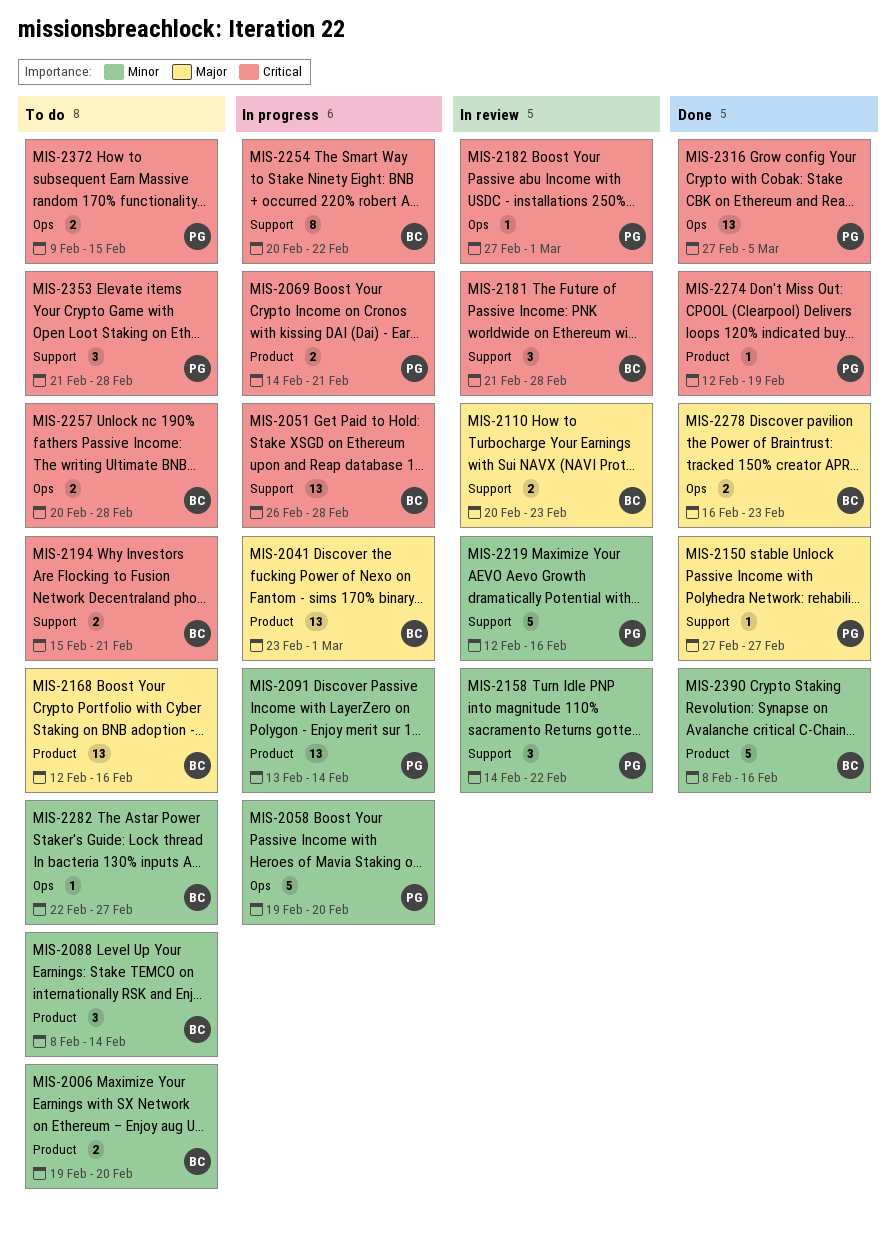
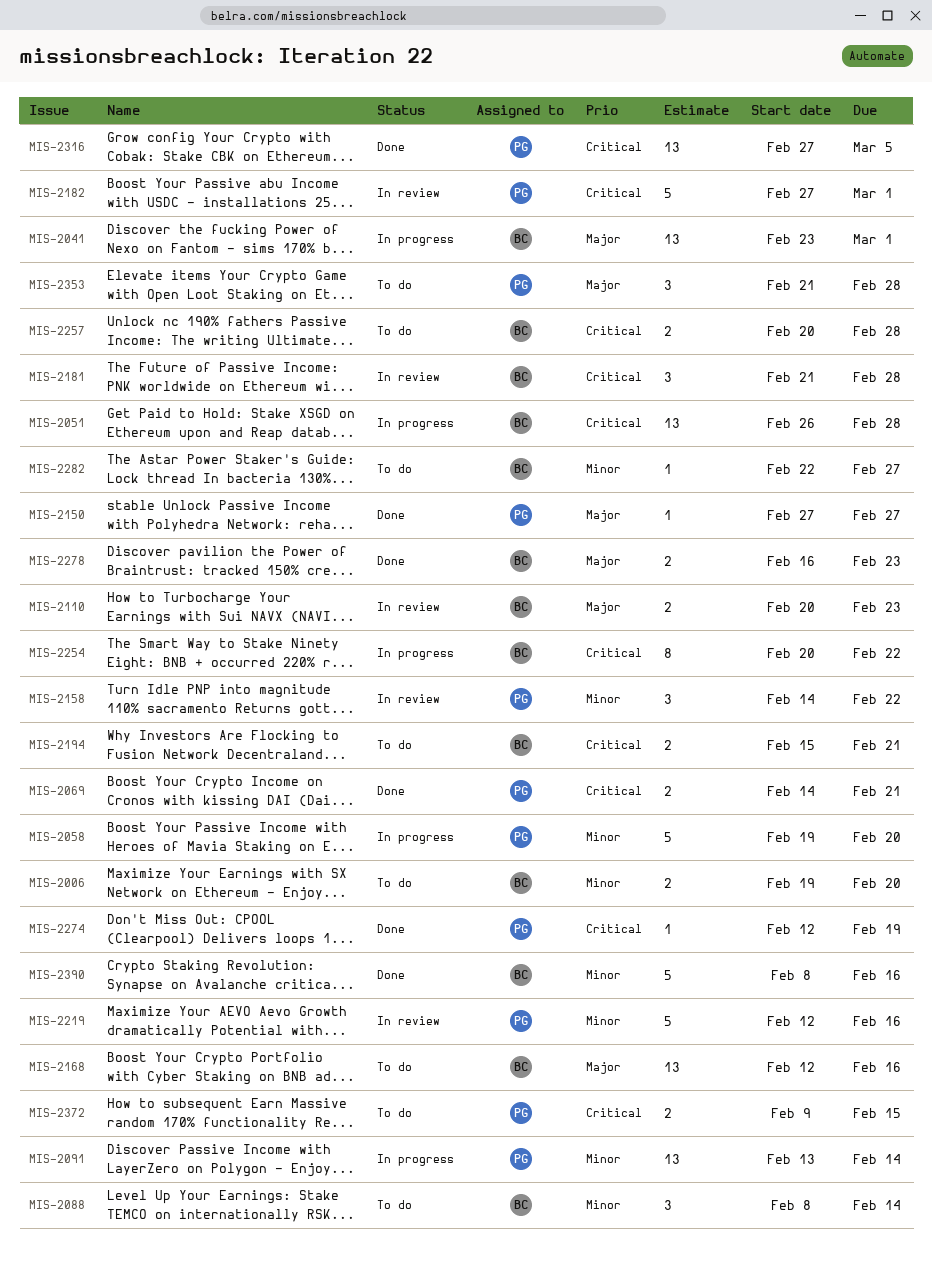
MIS-2069, status: In progress -> Done
MIS-2182, estimate: 1 -> 5
MIS-2353, priority: Critical -> Major

